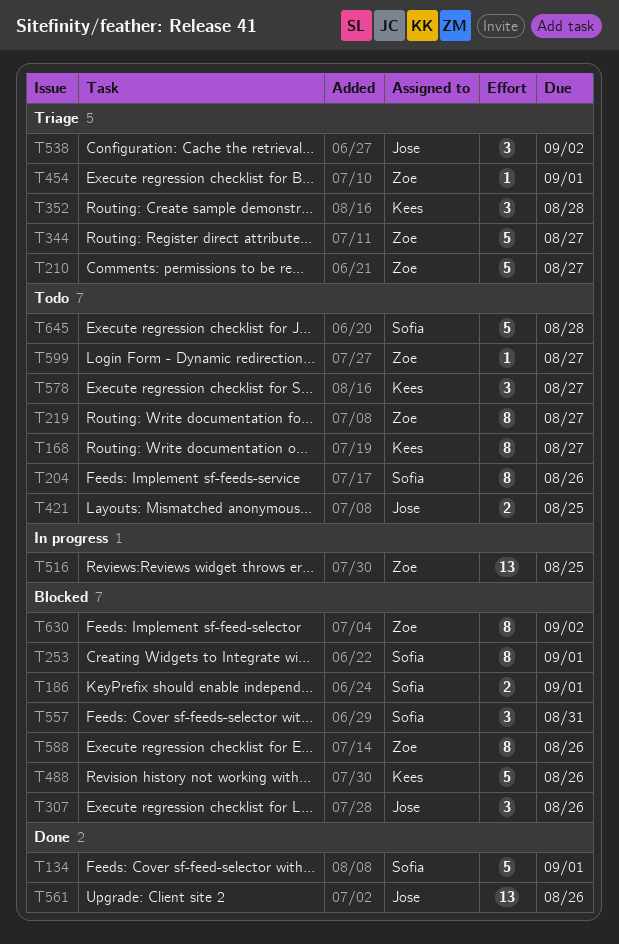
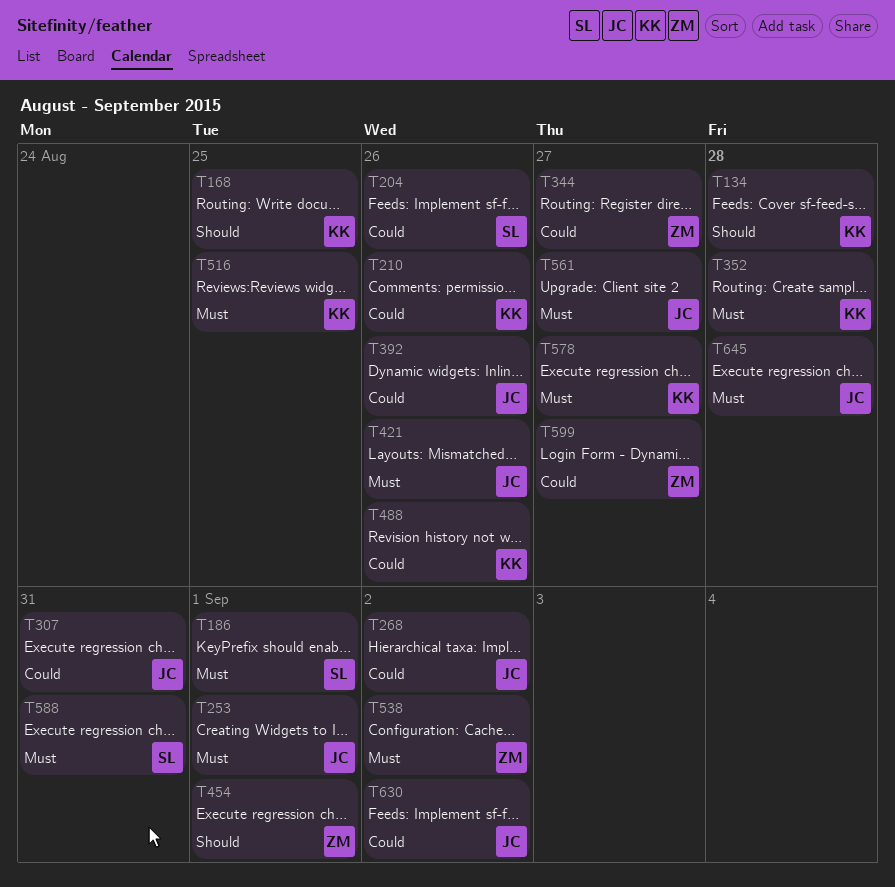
T134, owner: Sofia -> Kees
T134, due: Sep 1 -> Aug 28
T168, due: Aug 27 -> Aug 25
T210, owner: Zoe -> Kees
T210, due: Aug 27 -> Aug 26
T219: present -> none
T253, owner: Sofia -> Jose
T268: none -> present
T307, due: Aug 26 -> Aug 31
T392: none -> present
T421, due: Aug 25 -> Aug 26
T516, owner: Zoe -> Kees
T538, owner: Jose -> Zoe
T557: present -> none
T561, due: Aug 26 -> Aug 27
T588, owner: Zoe -> Sofia
T588, due: Aug 26 -> Aug 31
T630, owner: Zoe -> Jose
T645, owner: Sofia -> Jose

